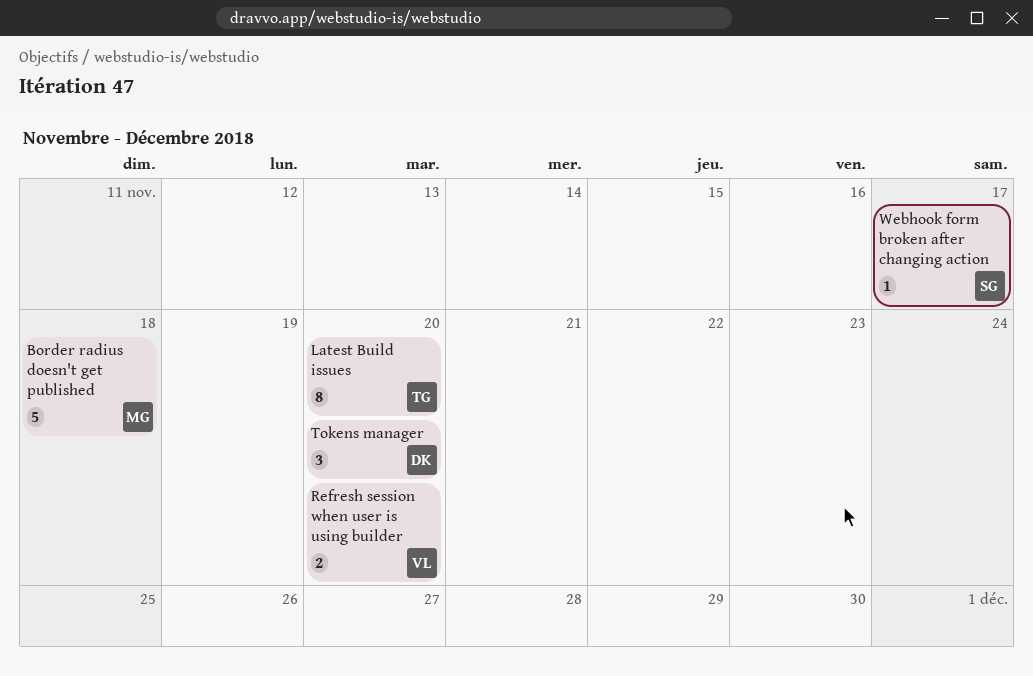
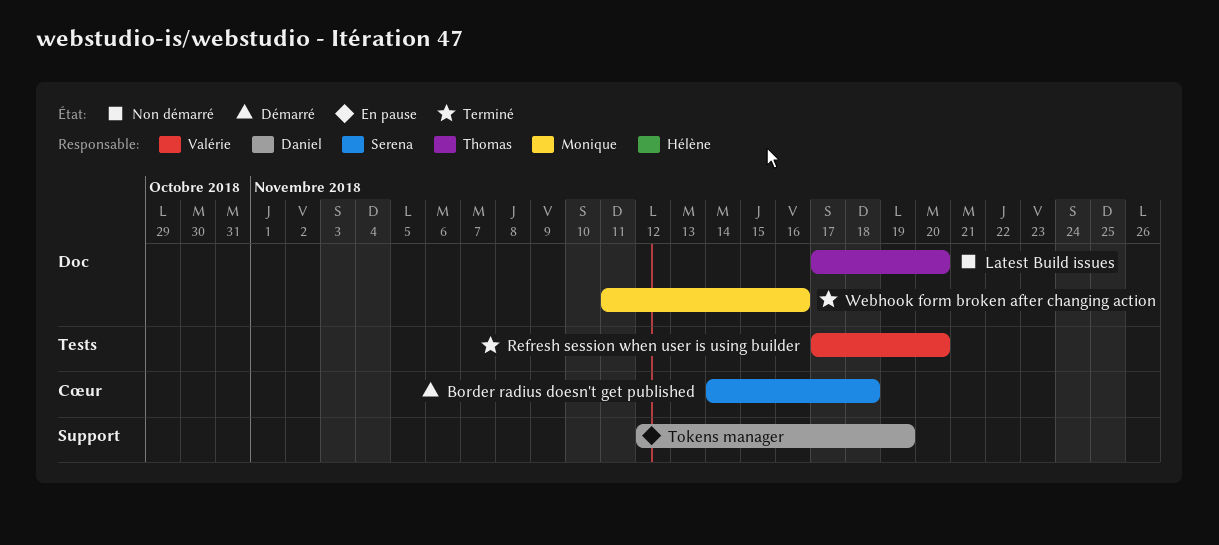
Border radius doesn't get published, owner: Monique -> Serena
Tokens manager, due: Nov 20 -> Nov 19
Webhook form broken after changing action, owner: Serena -> Monique
Webhook form broken after changing action, due: Nov 17 -> Nov 16

